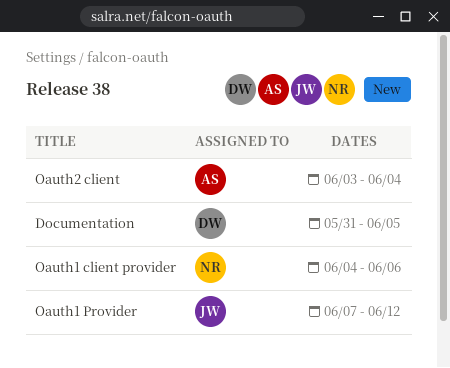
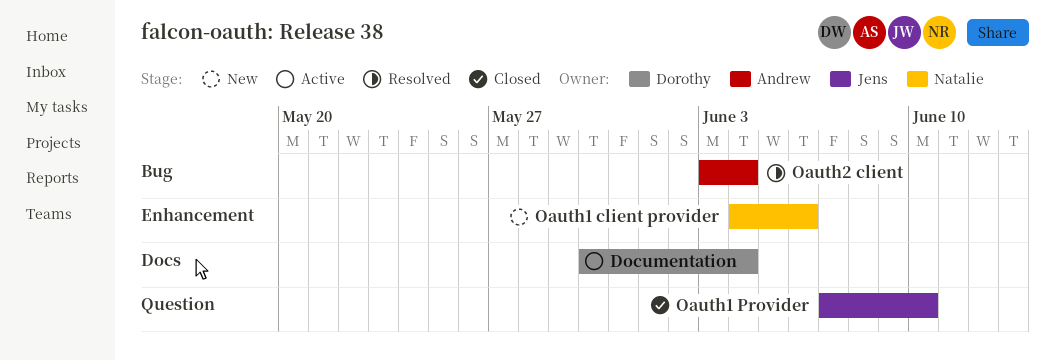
Documentation, start: May 31 -> May 30
Documentation, due: Jun 5 -> Jun 4
Oauth1 Provider, due: Jun 12 -> Jun 10

